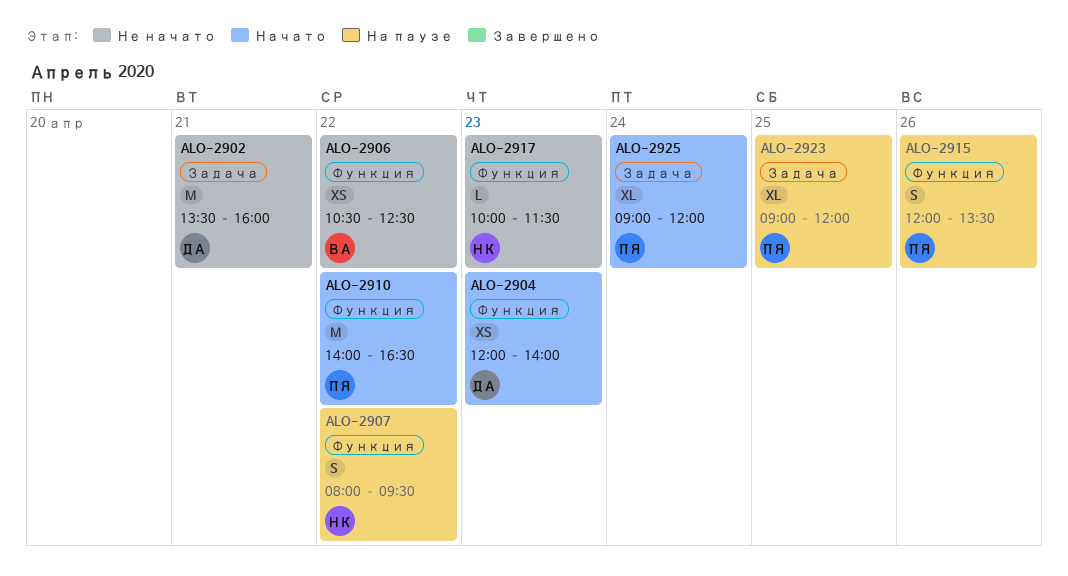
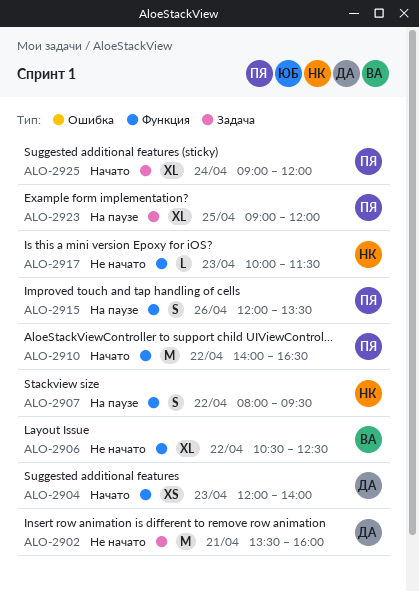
ALO-2906, estimate: XS -> XL

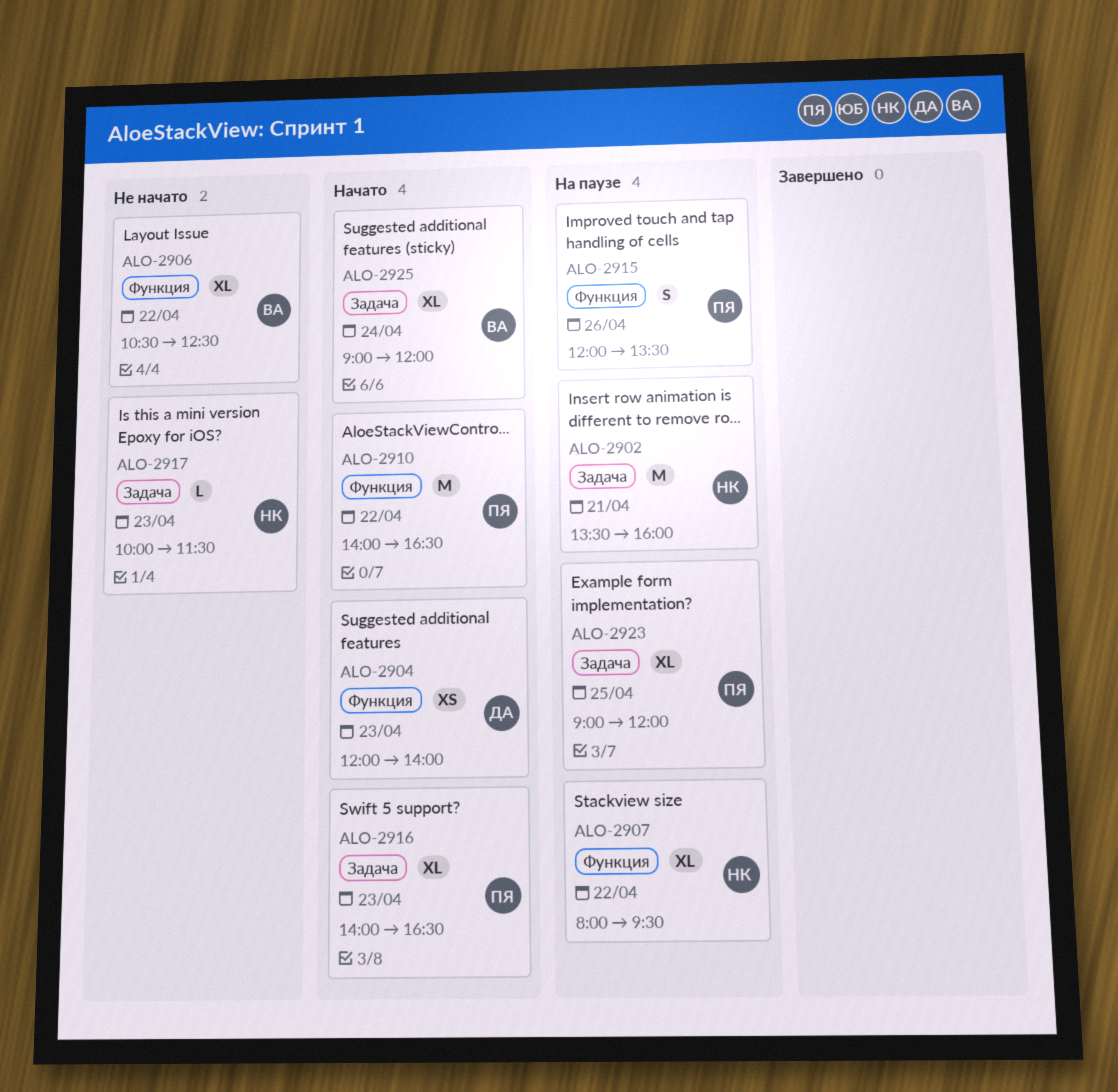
ALO-2902, status: Не начато -> На паузе
ALO-2902, owner: ДА -> НК
ALO-2907, estimate: S -> XL
ALO-2916: none -> present
ALO-2917, label: Функция -> Задача
ALO-2925, owner: ПЯ -> ВА

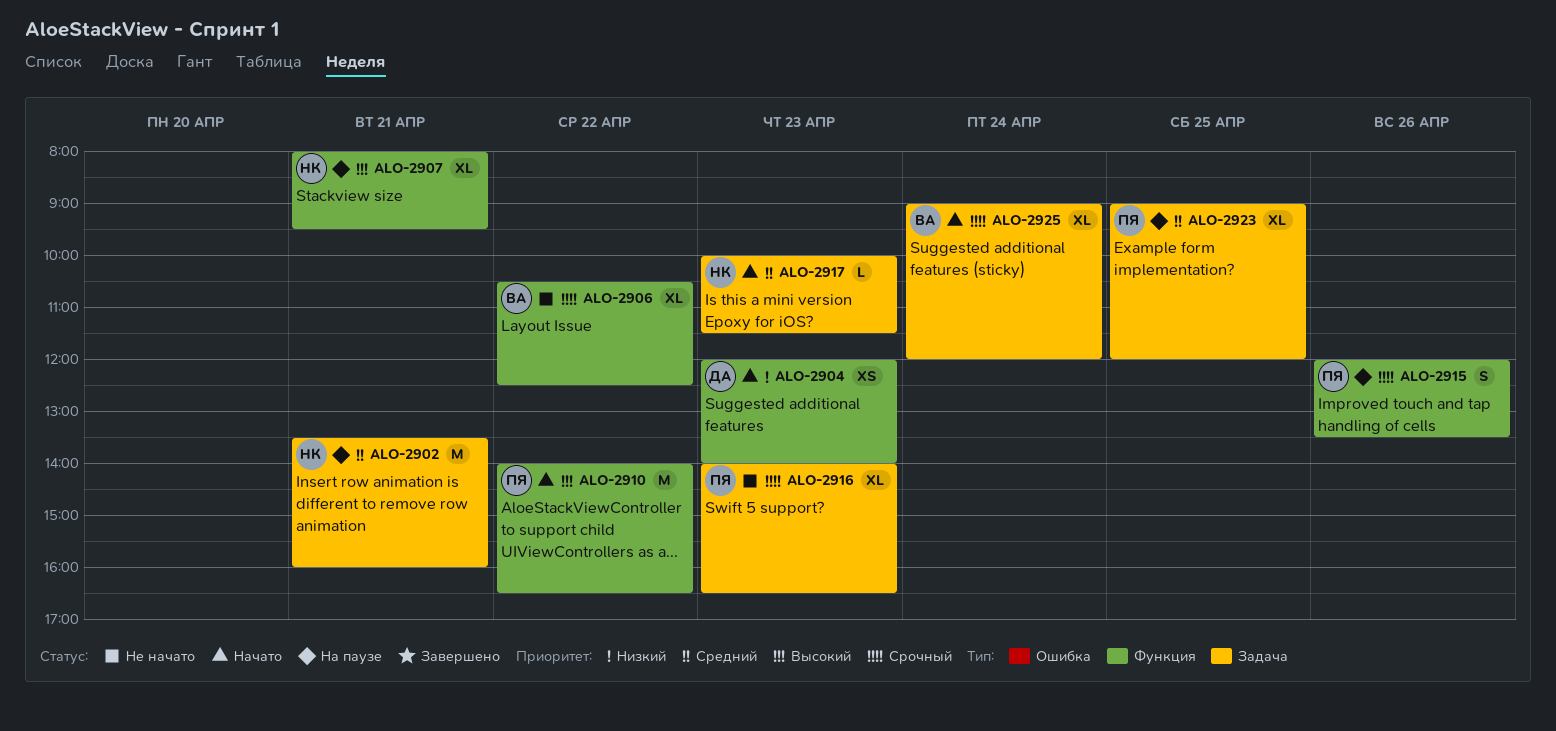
ALO-2907, day: Apr 22 -> Apr 21
ALO-2916, status: Начато -> Не начато
ALO-2917, status: Не начато -> Начато

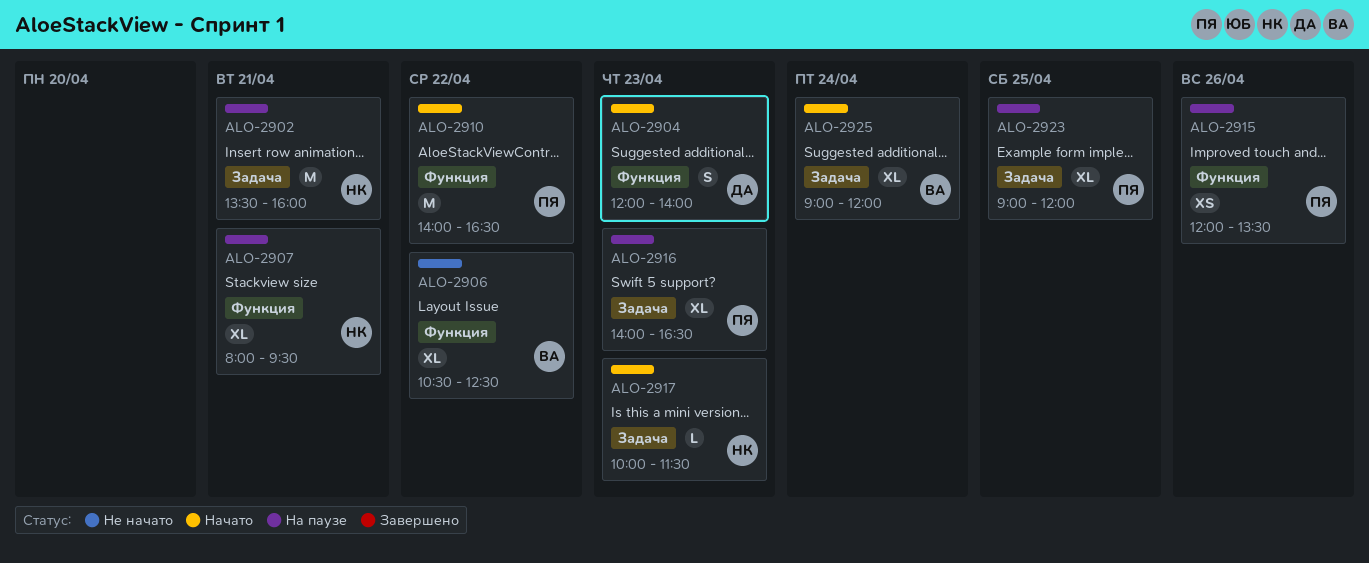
ALO-2904, estimate: XS -> S
ALO-2915, estimate: S -> XS
ALO-2916, status: Не начато -> На паузе

